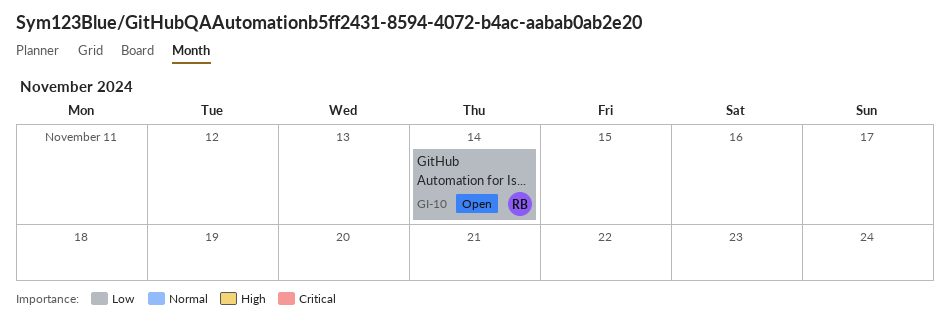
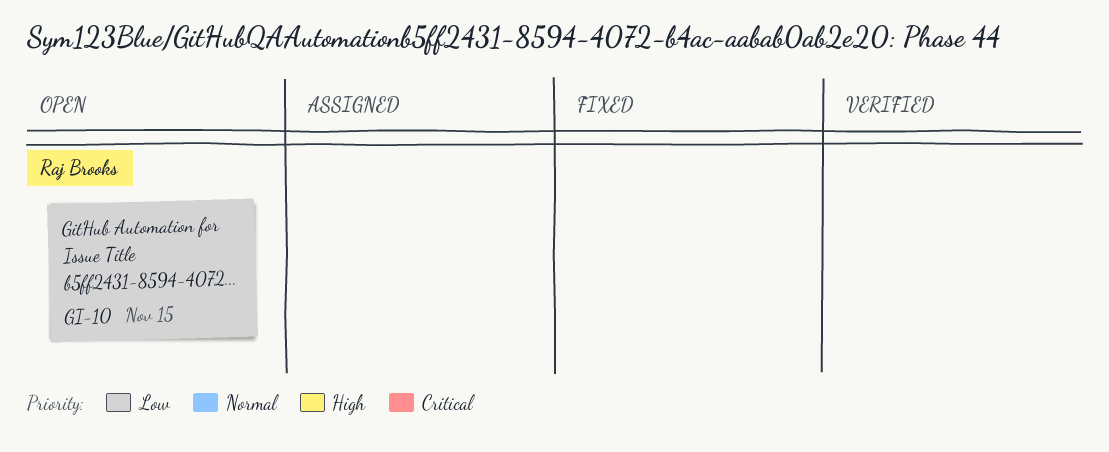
GI-10, due: Nov 14 -> Nov 15

